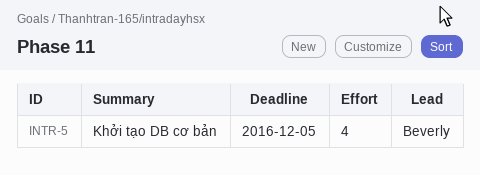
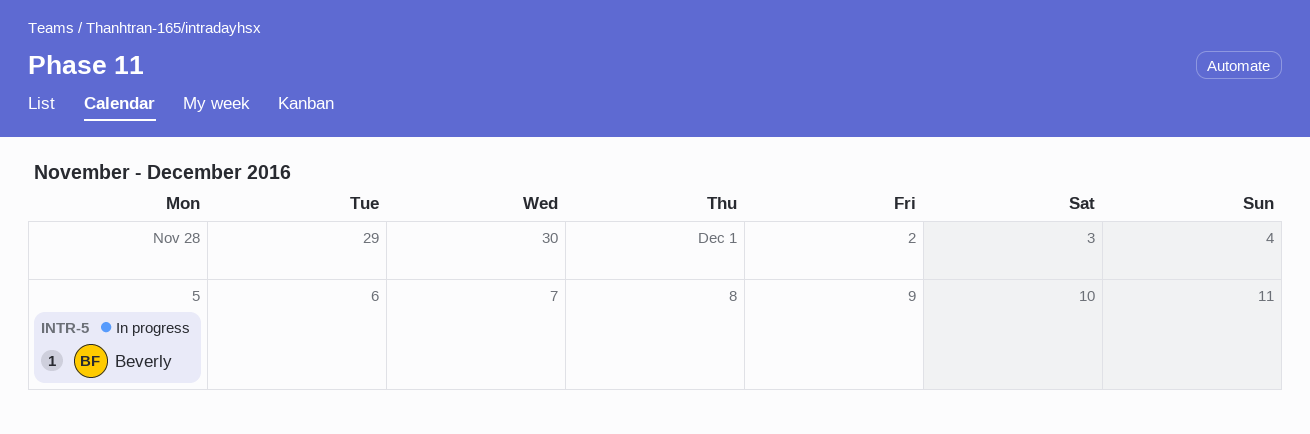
INTR-5, estimate: 4 -> 1

